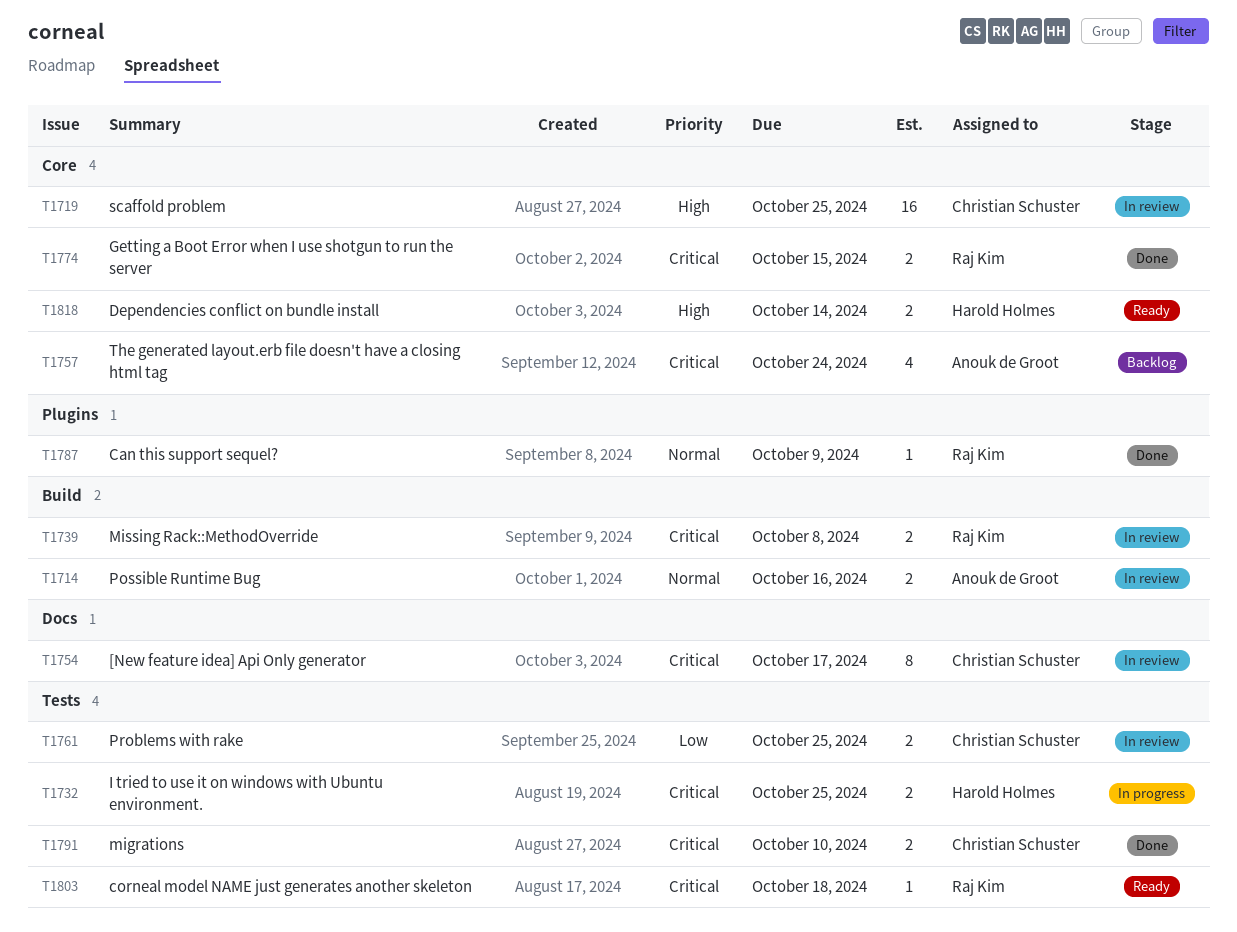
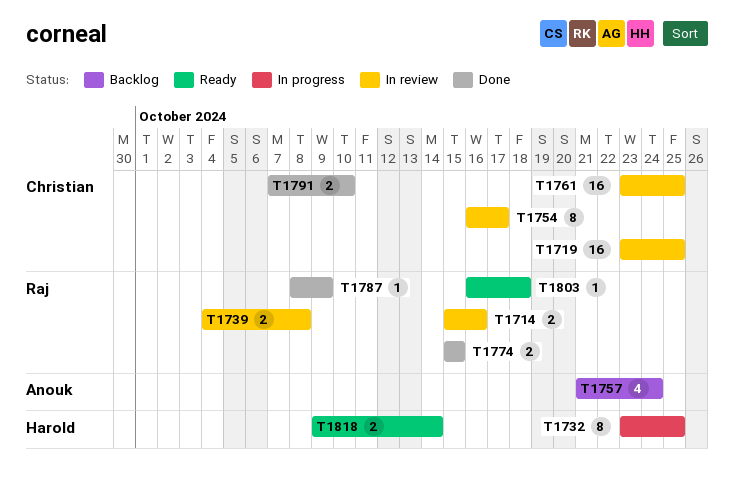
T1714, owner: Anouk de Groot -> Raj Kim
T1732, estimate: 2 -> 8
T1761, estimate: 2 -> 16

